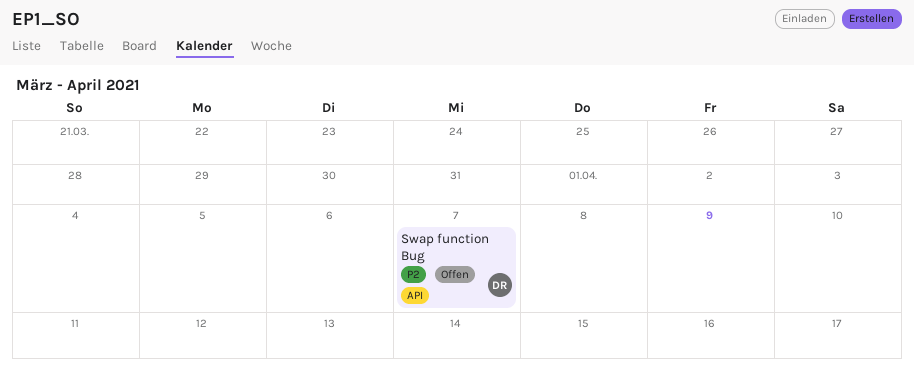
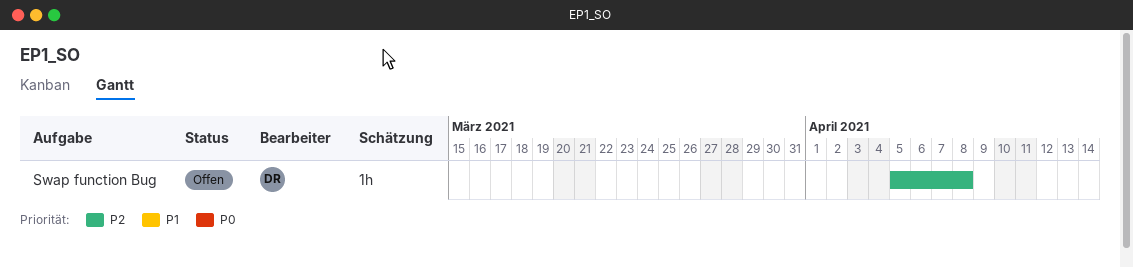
Swap function Bug, due: Apr 7 -> Apr 8

